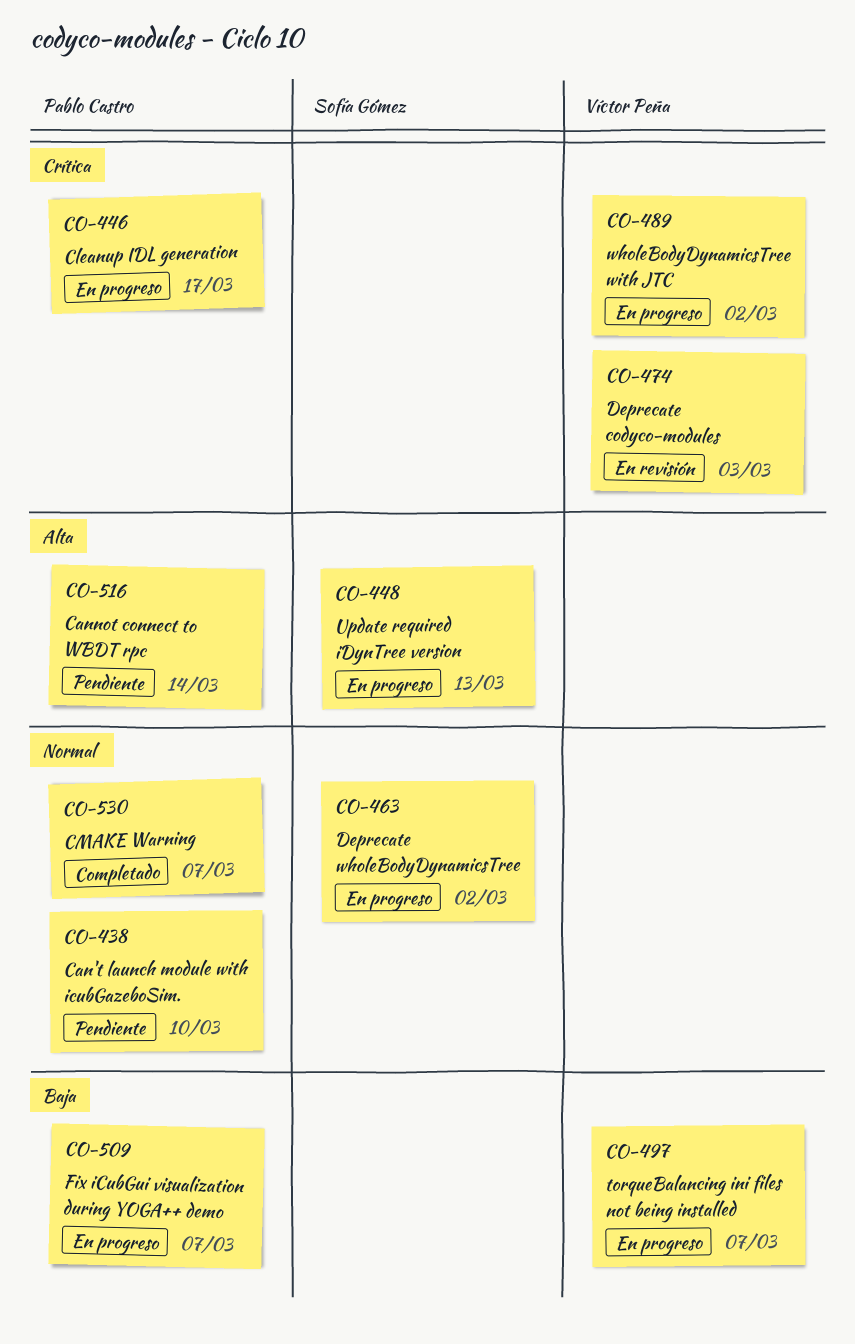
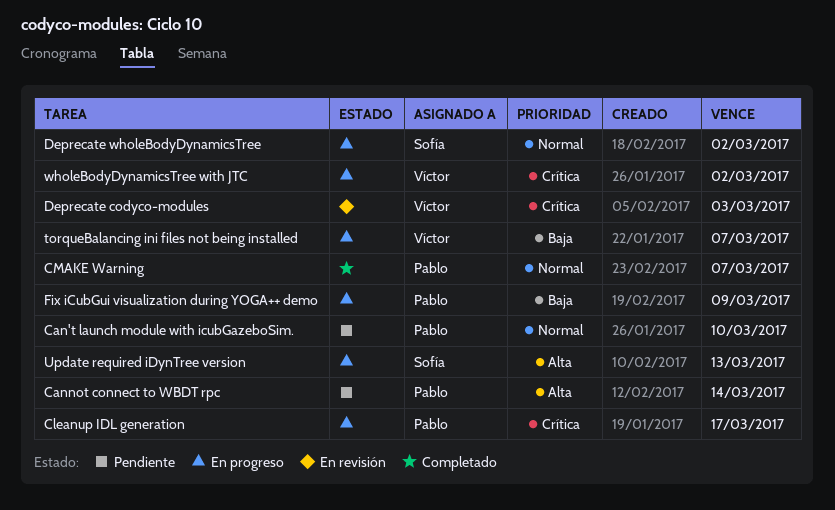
Fix iCubGui visualization during YOGA++ demo, due: Mar 7 -> Mar 9

